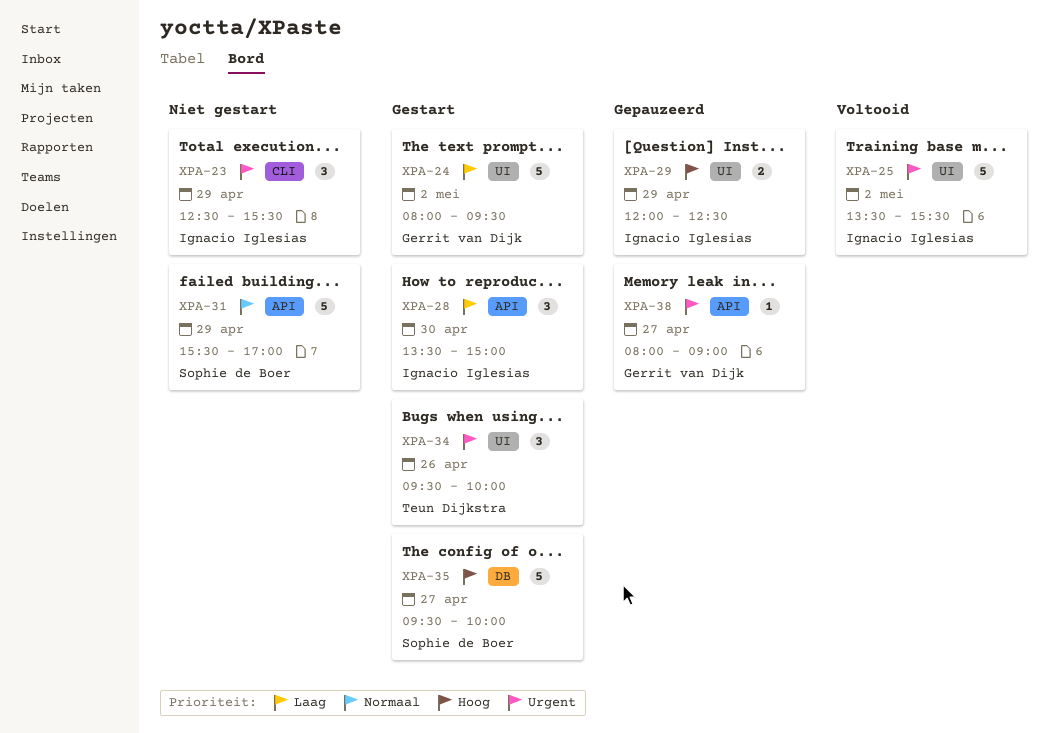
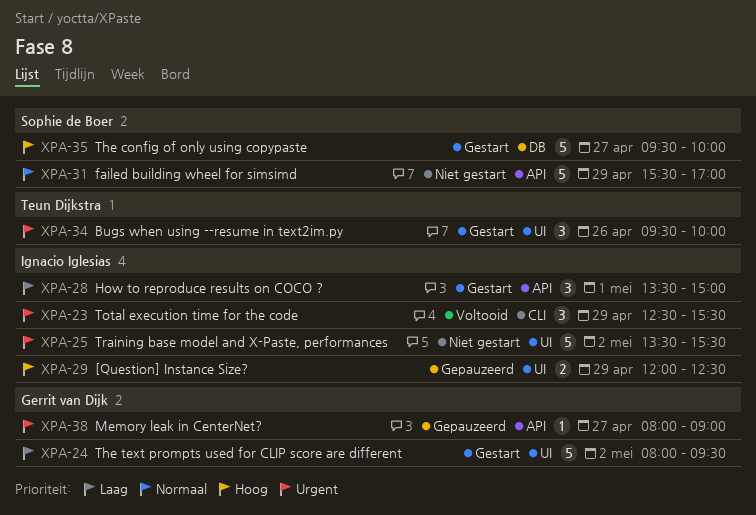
XPA-23, status: Niet gestart -> Voltooid
XPA-25, status: Voltooid -> Niet gestart
XPA-28, day: Apr 30 -> May 1

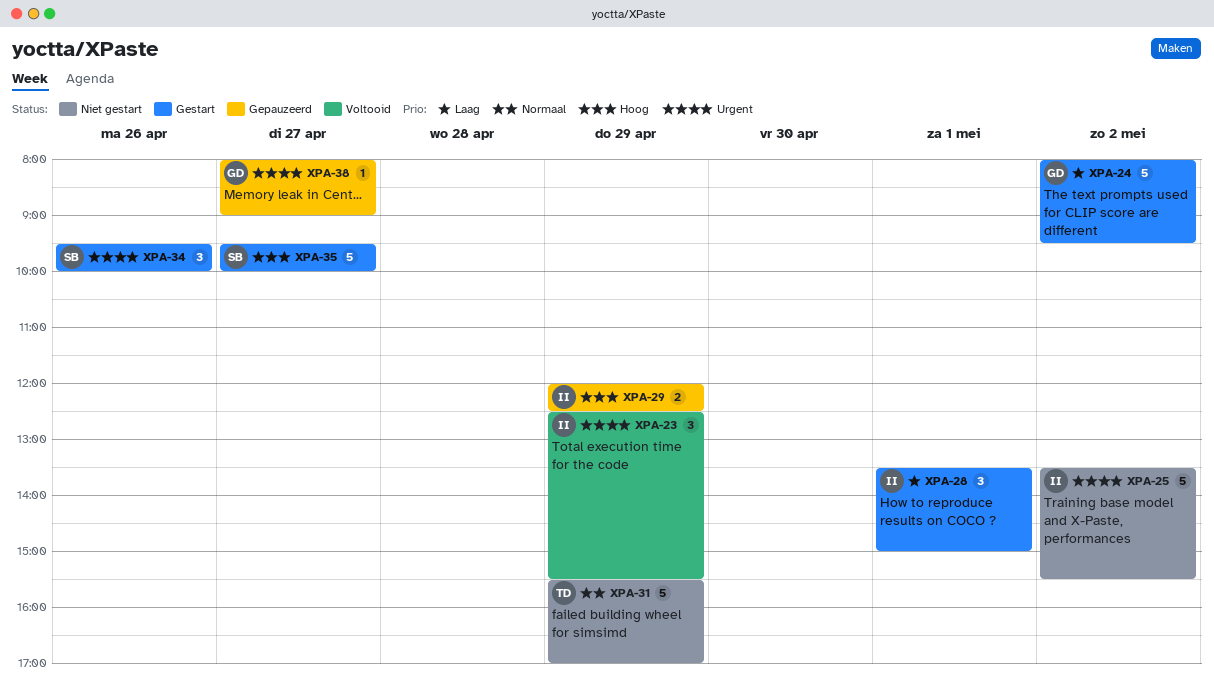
XPA-31, owner: Sophie de Boer -> Teun Dijkstra
XPA-34, owner: Teun Dijkstra -> Sophie de Boer

